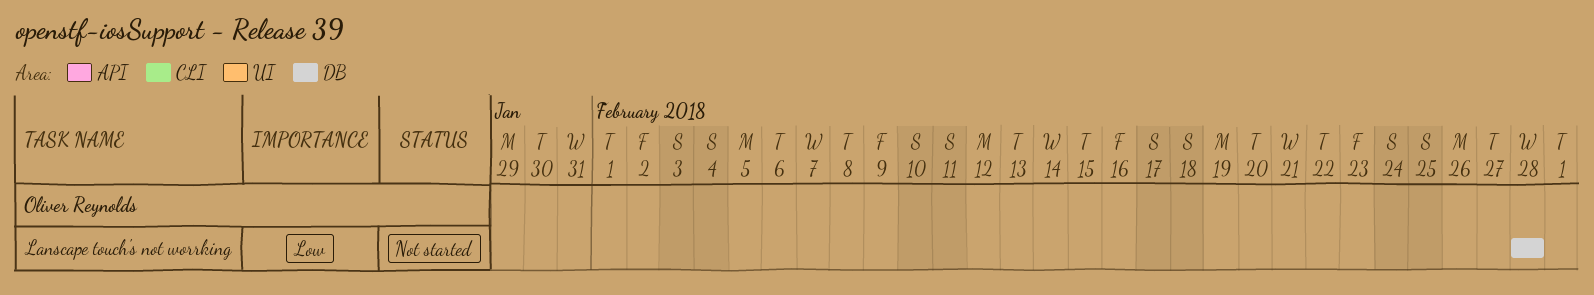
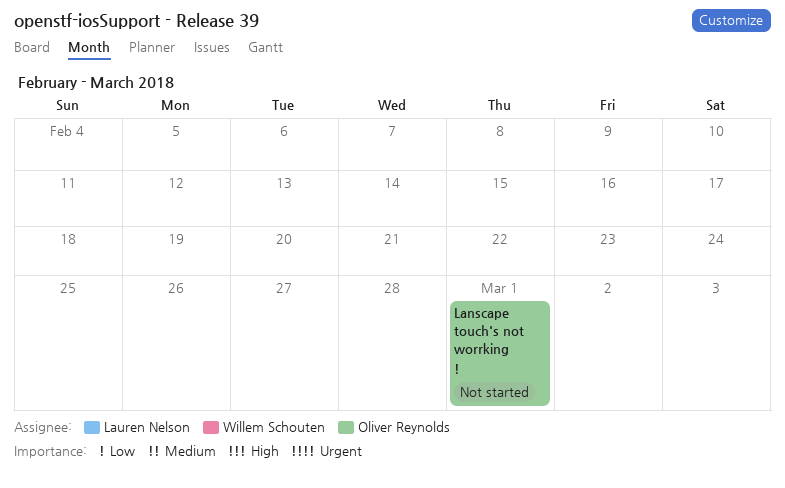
Lanscape touch's not worrking, due: Feb 28 -> Mar 1

